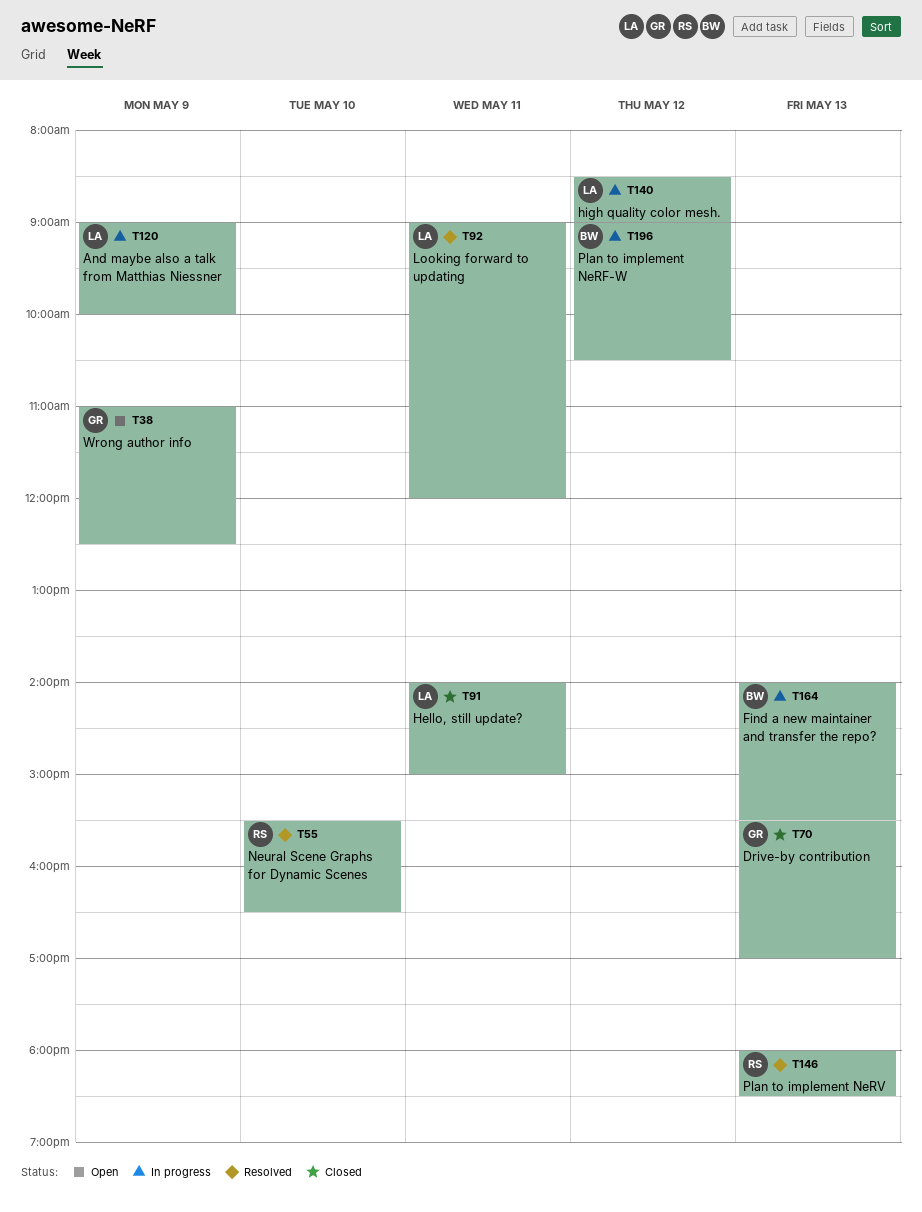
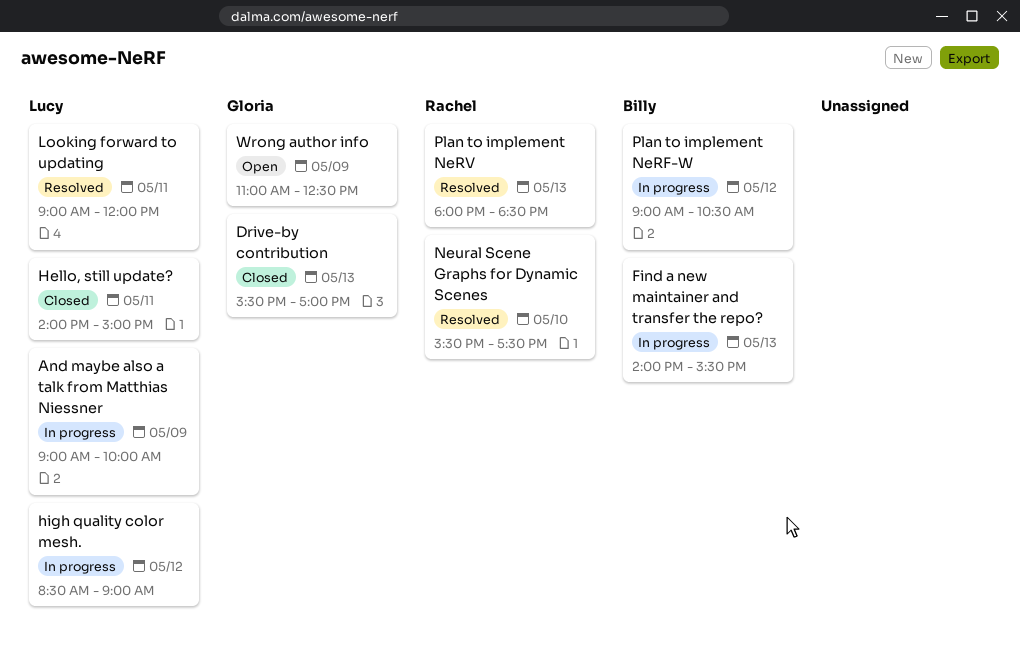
Neural Scene Graphs for Dynamic Scenes, ends: 16:30 -> 17:30

